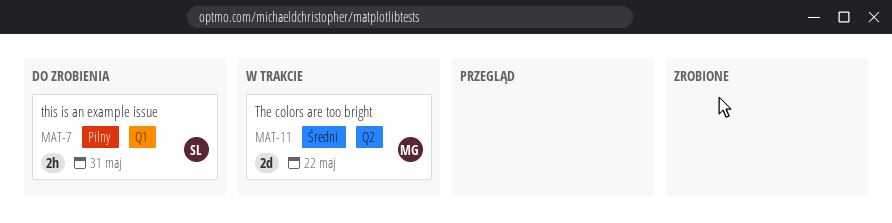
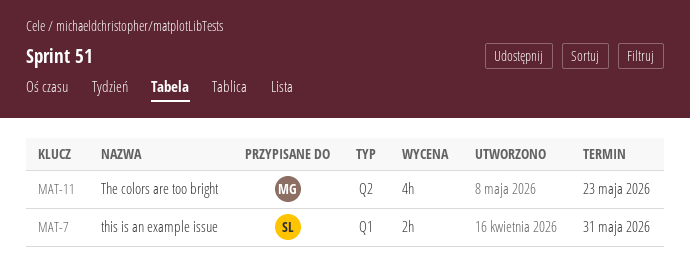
MAT-11, estimate: 2d -> 4h
MAT-11, due: May 22 -> May 23

